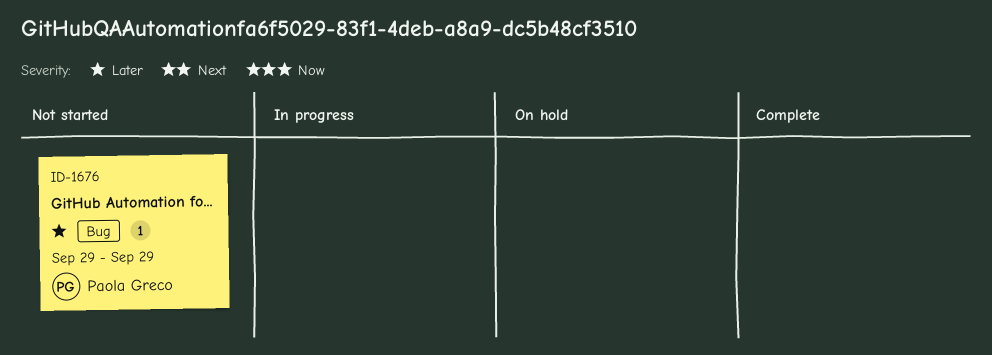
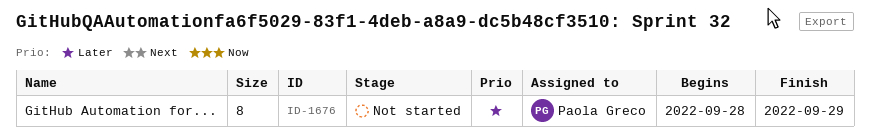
ID-1676, estimate: 1 -> 8
ID-1676, start: Sep 29 -> Sep 28

